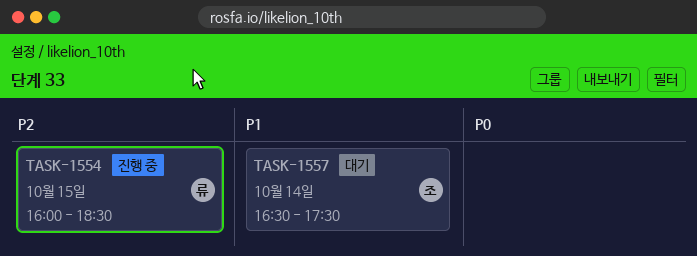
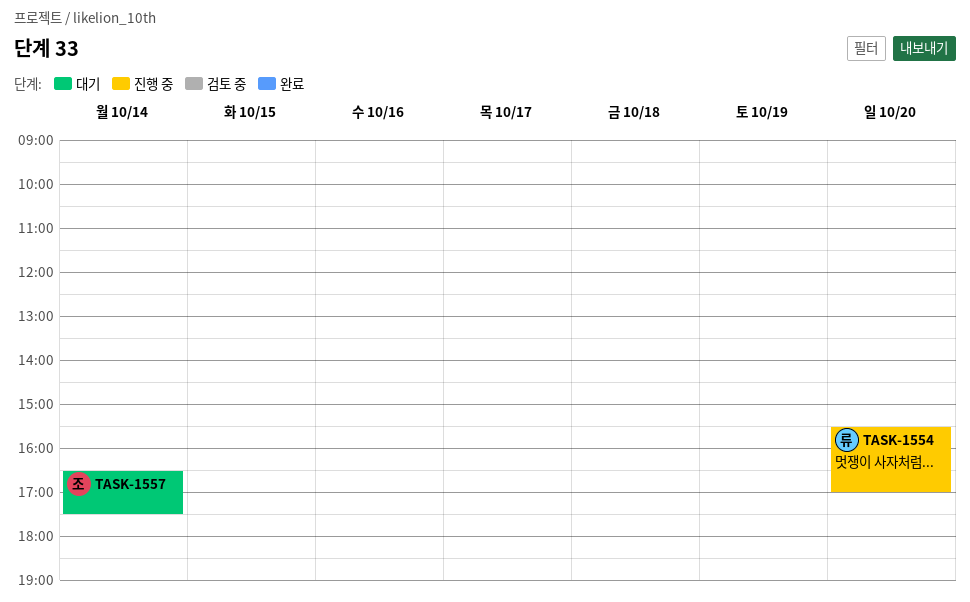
TASK-1554, day: Oct 15 -> Oct 20
TASK-1554, begins: 16:00 -> 15:30
TASK-1554, ends: 18:30 -> 17:00

